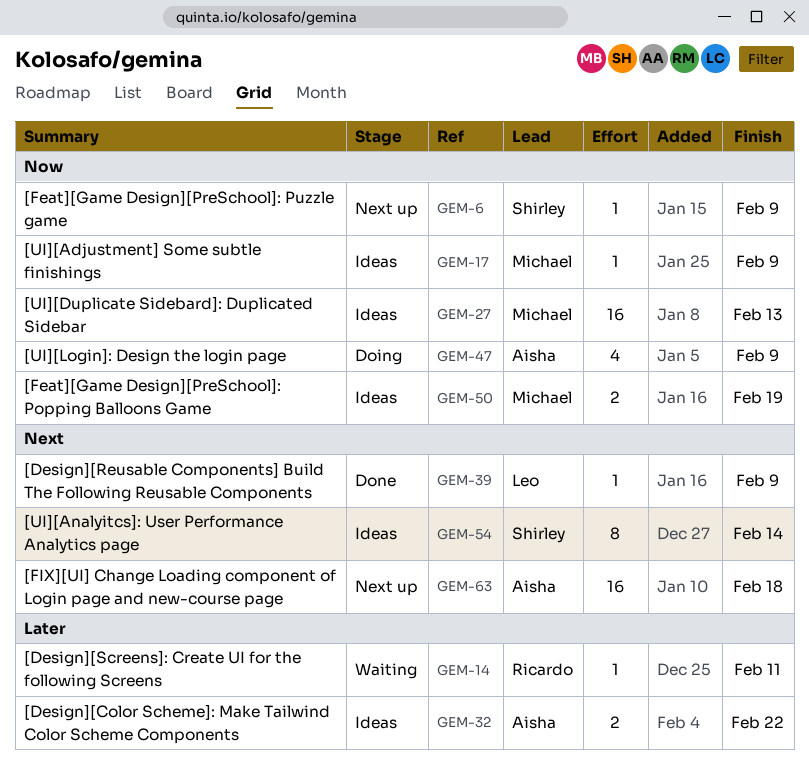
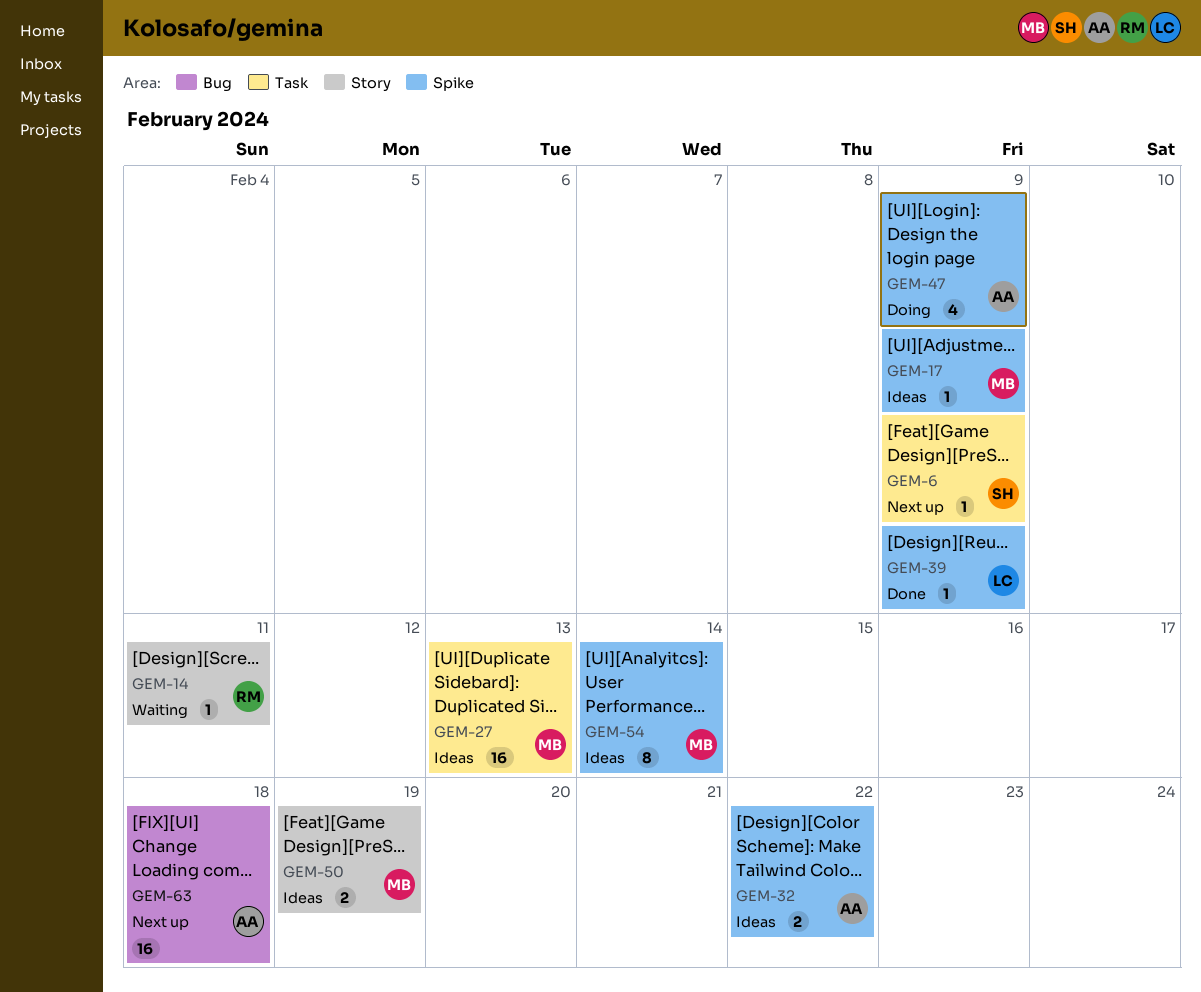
GEM-54, owner: Shirley -> Michael

